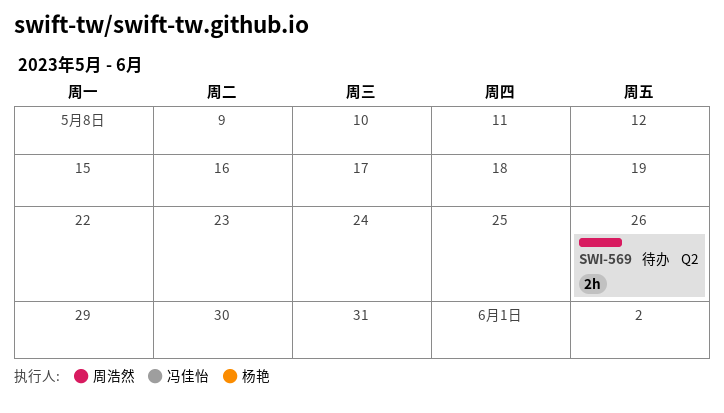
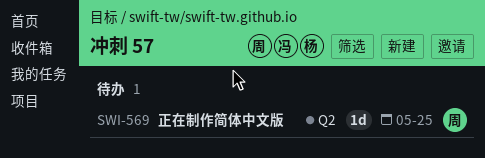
SWI-569, estimate: 2h -> 1d
SWI-569, due: May 26 -> May 25

